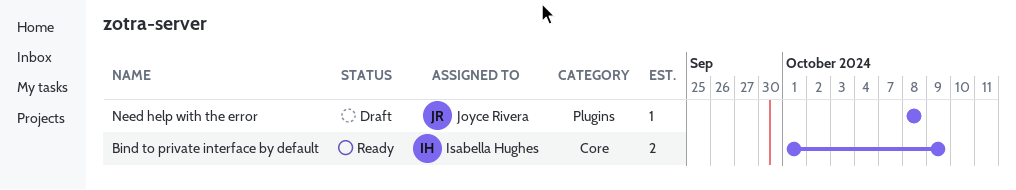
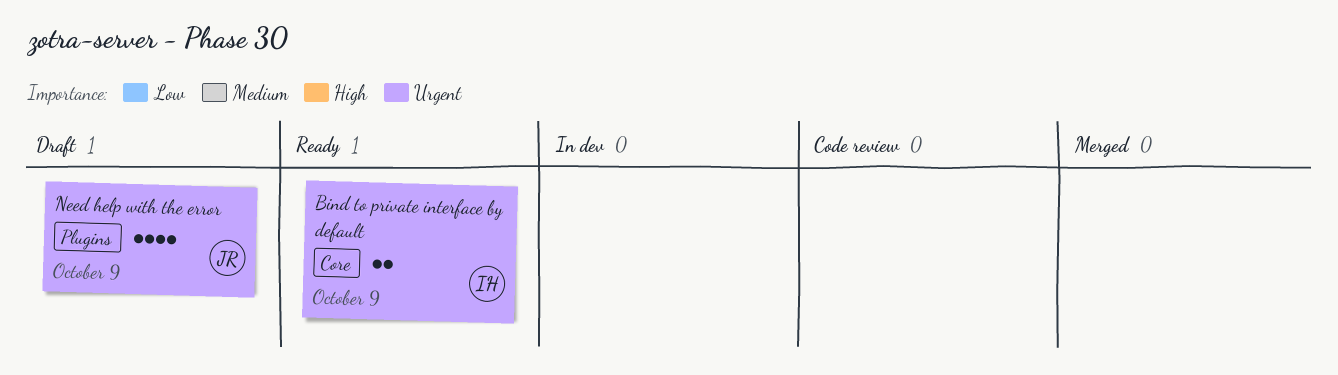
Need help with the error, estimate: 1 -> 4
Need help with the error, due: Oct 8 -> Oct 9

